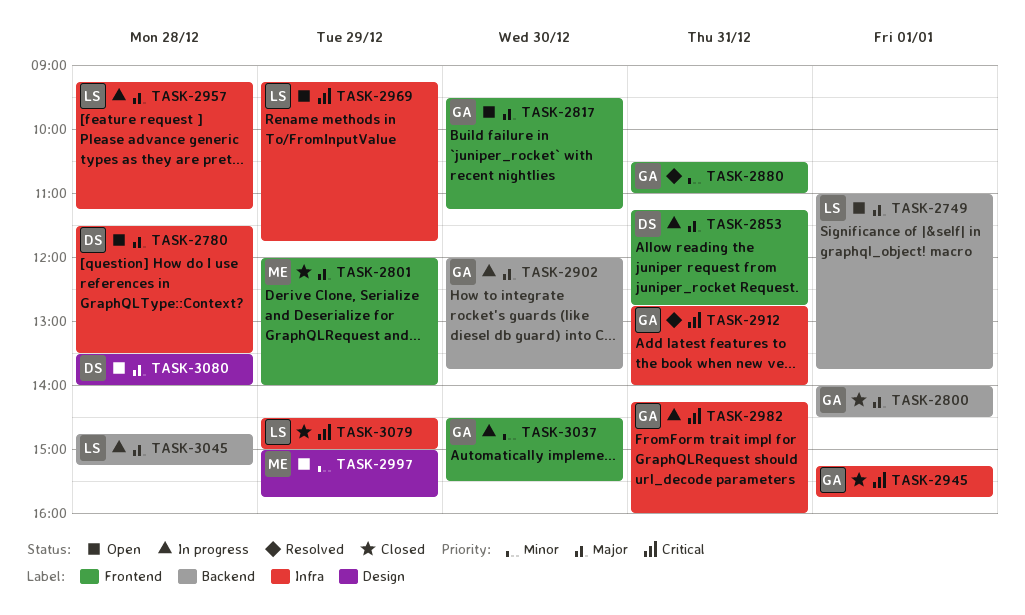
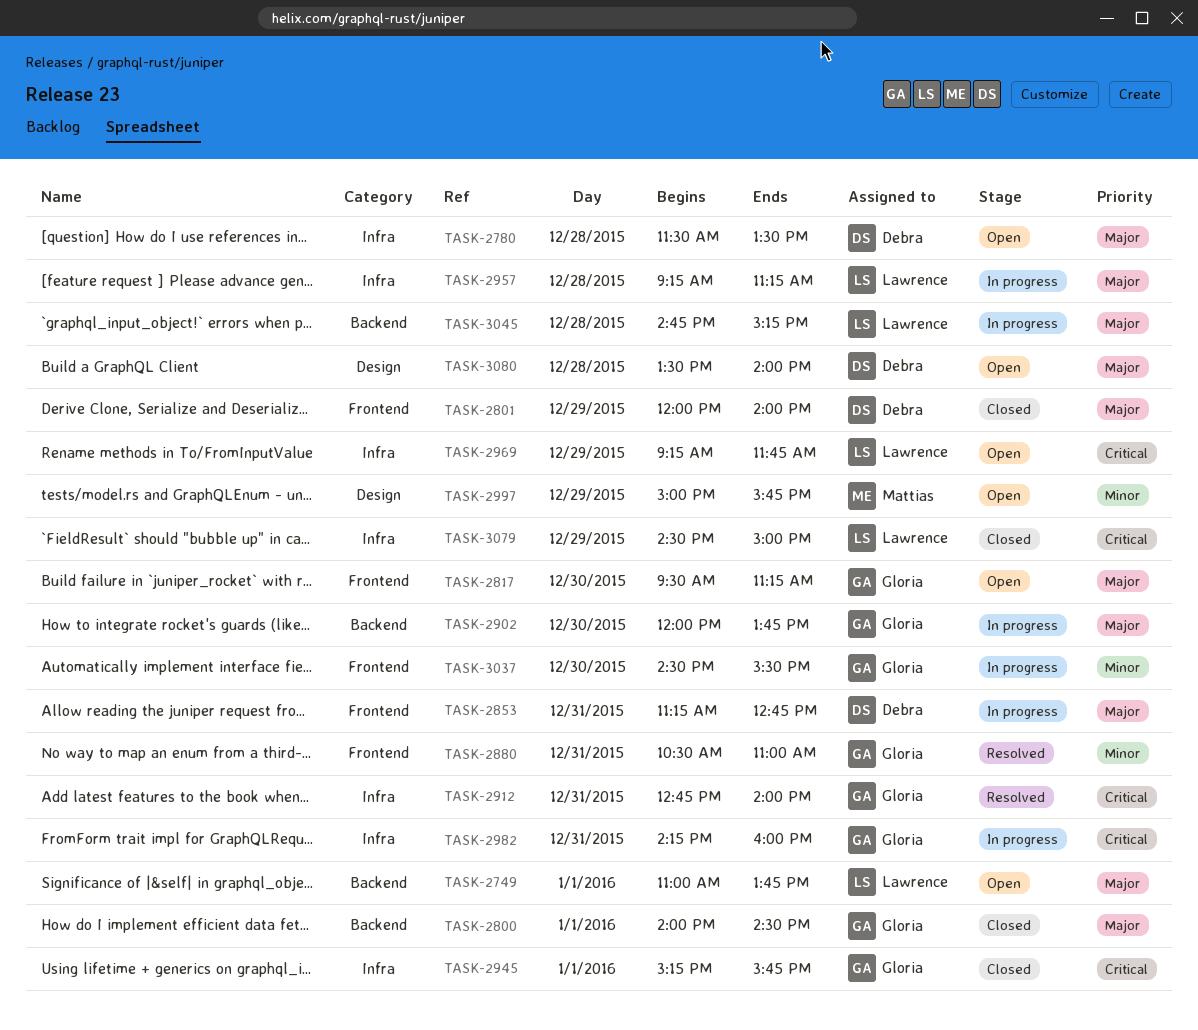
TASK-2801, owner: Mattias -> Debra

